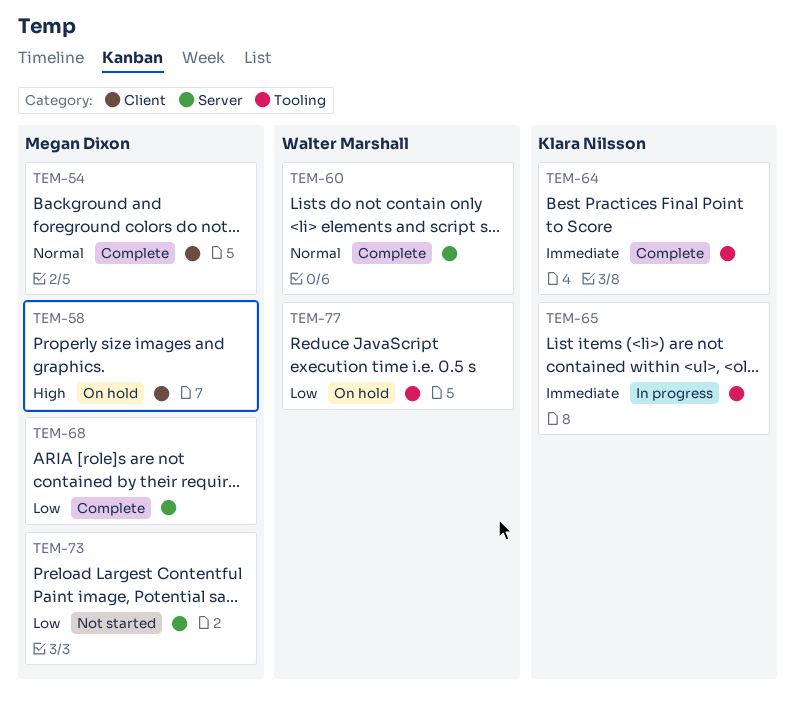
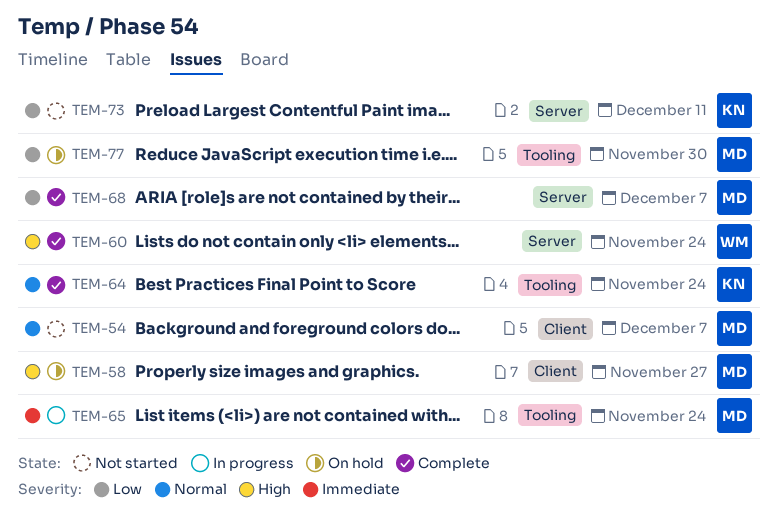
TEM-54, status: Complete -> Not started
TEM-60, priority: Normal -> High
TEM-64, priority: Immediate -> Normal
TEM-65, owner: Klara Nilsson -> Megan Dixon
TEM-73, owner: Megan Dixon -> Klara Nilsson
TEM-77, owner: Walter Marshall -> Megan Dixon

